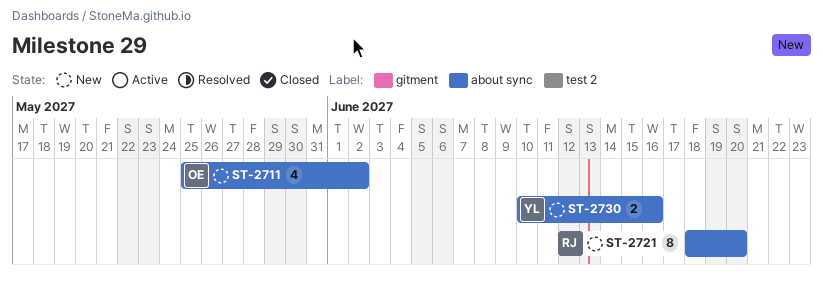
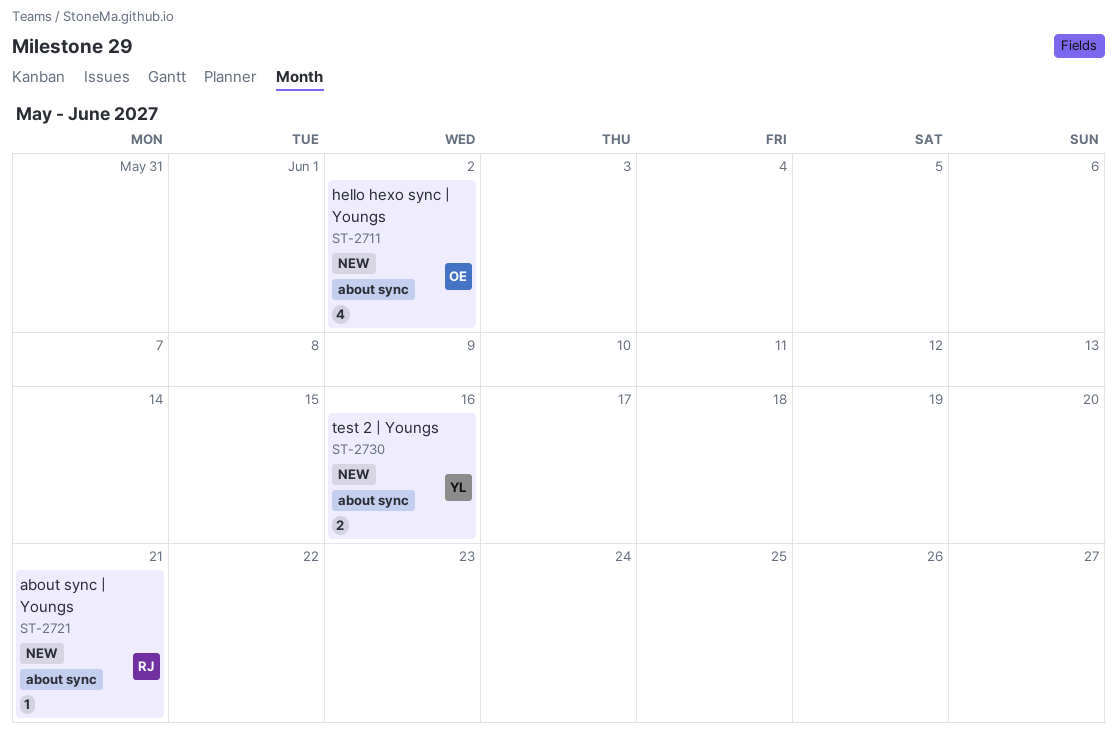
ST-2721, estimate: 8 -> 1
ST-2721, due: Jun 20 -> Jun 21

